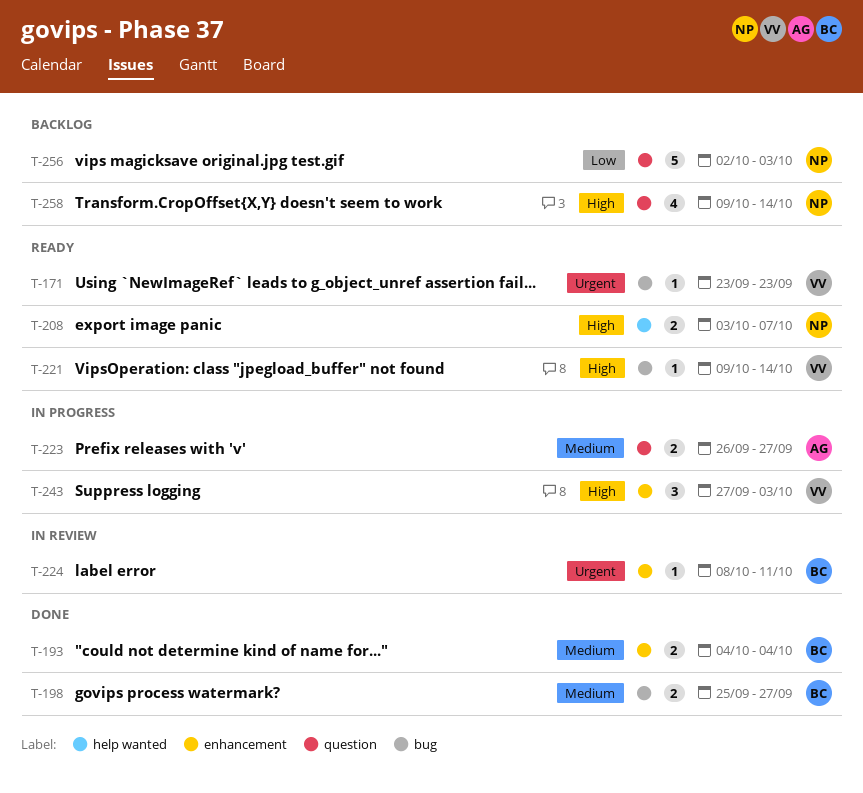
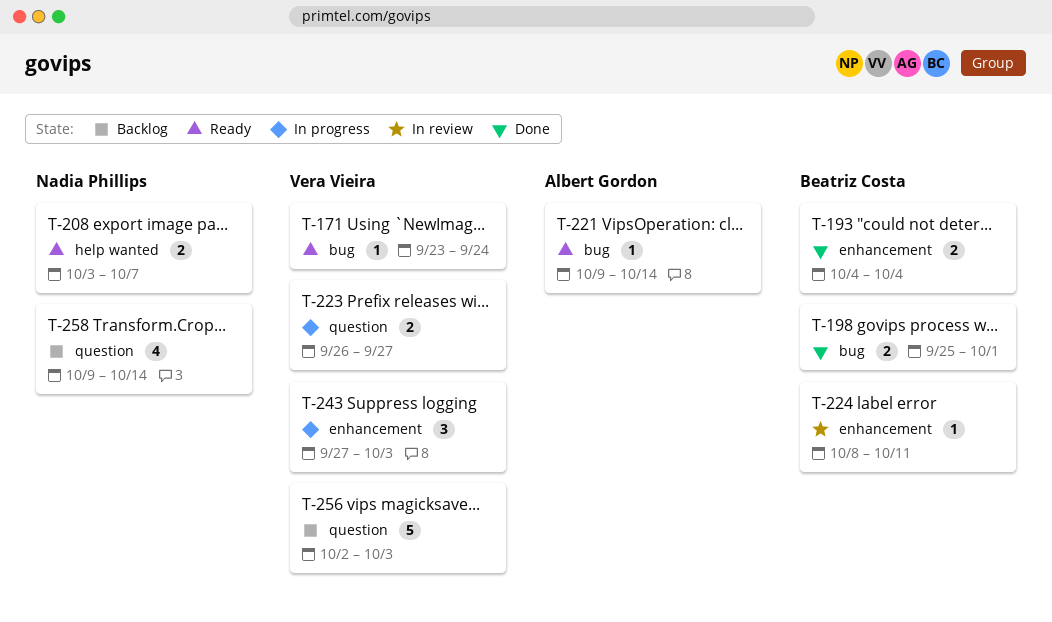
T-171, due: Sep 23 -> Sep 24
T-198, due: Sep 27 -> Oct 1
T-221, owner: Vera Vieira -> Albert Gordon
T-223, owner: Albert Gordon -> Vera Vieira
T-256, owner: Nadia Phillips -> Vera Vieira

